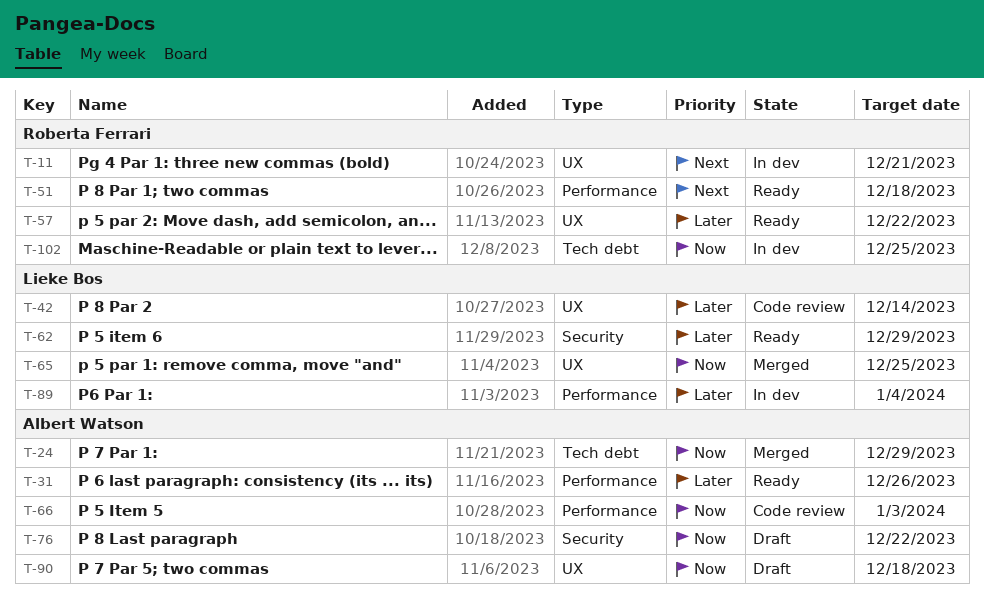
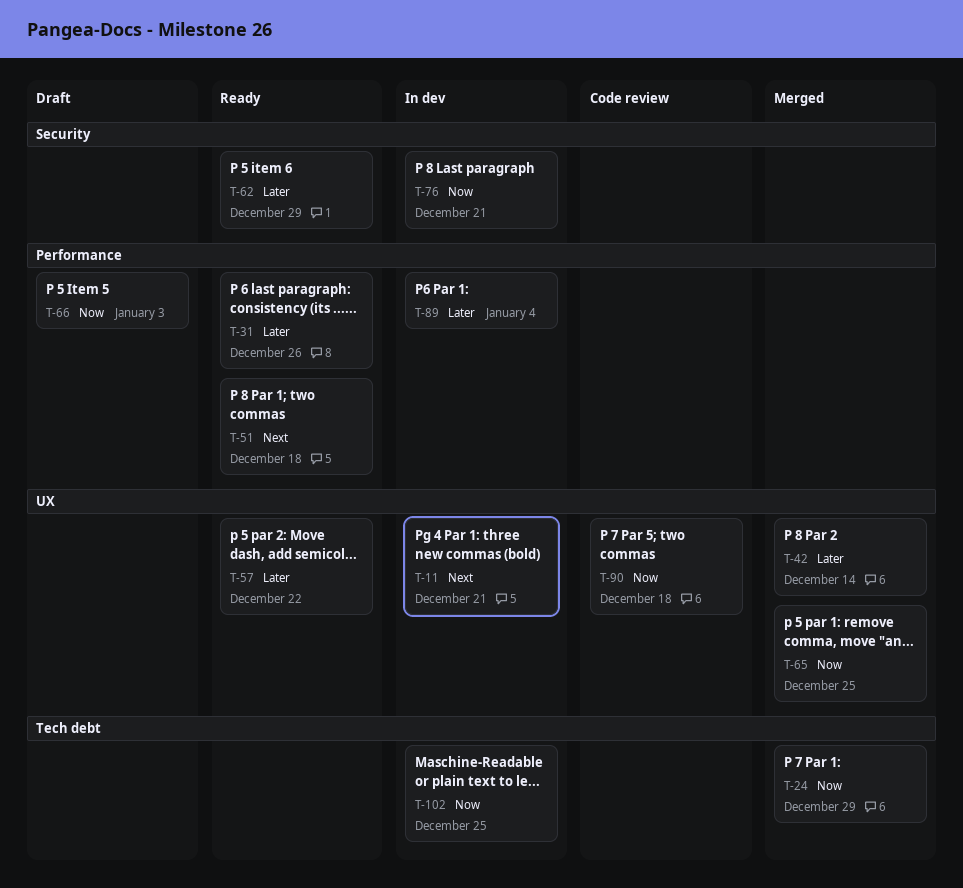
T-42, status: Code review -> Merged
T-66, status: Code review -> Draft
T-76, status: Draft -> In dev
T-76, due: Dec 22 -> Dec 21
T-90, status: Draft -> Code review

